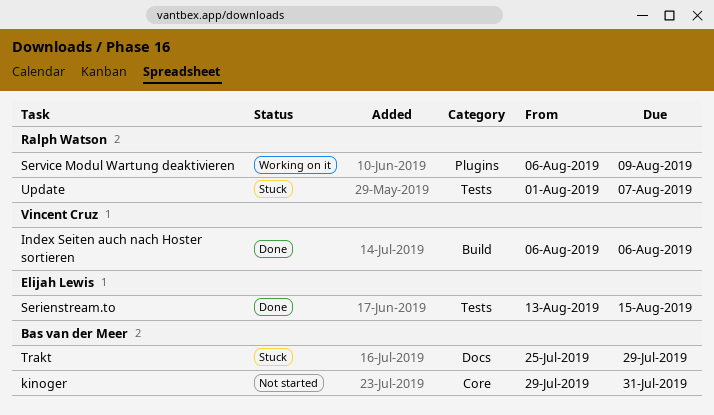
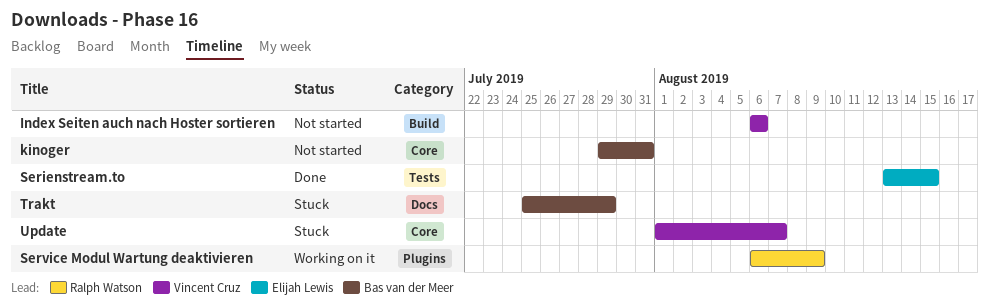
Index Seiten auch nach Hoster sortieren, status: Done -> Not started
Update, owner: Ralph Watson -> Vincent Cruz
Update, label: Tests -> Core

